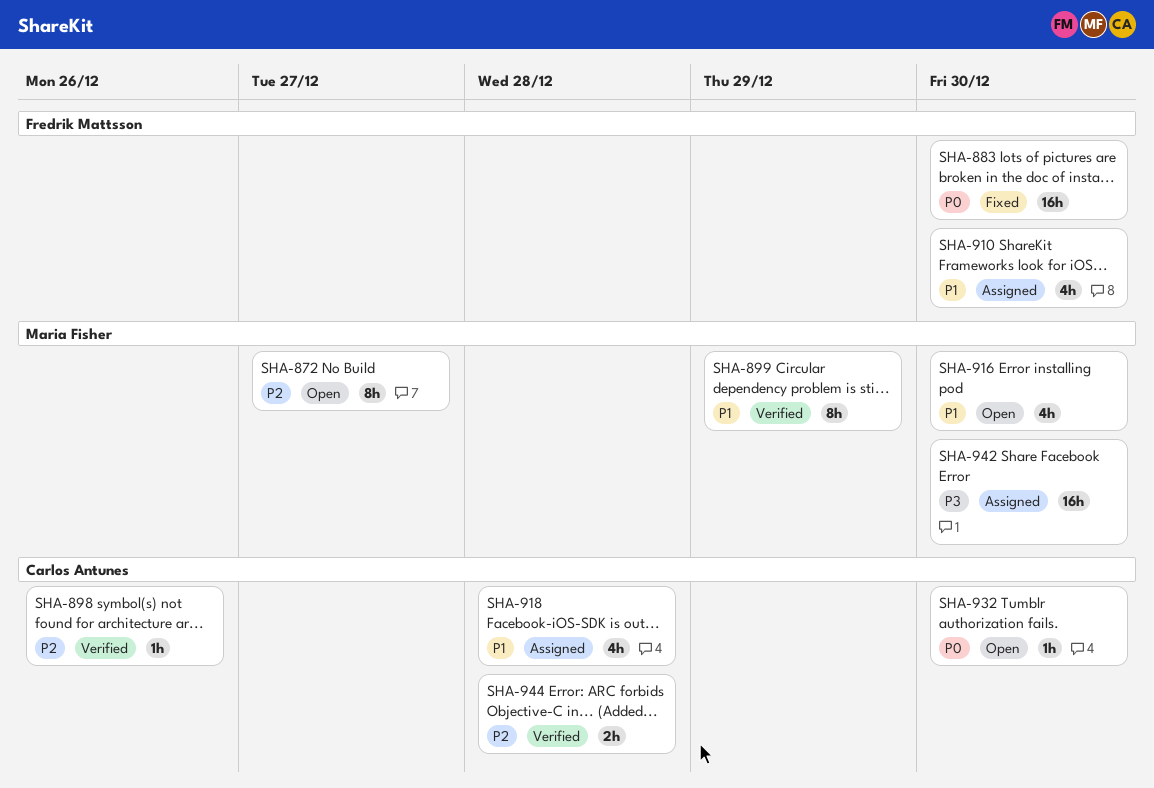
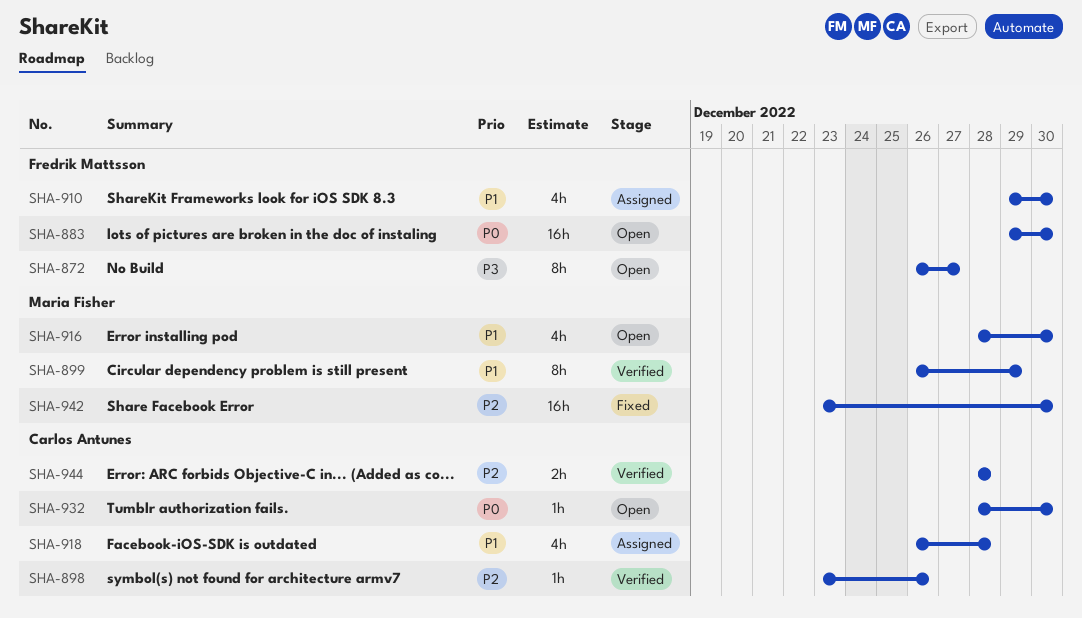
SHA-872, owner: Maria Fisher -> Fredrik Mattsson
SHA-872, priority: P2 -> P3
SHA-883, status: Fixed -> Open
SHA-942, status: Assigned -> Fixed
SHA-942, priority: P3 -> P2

